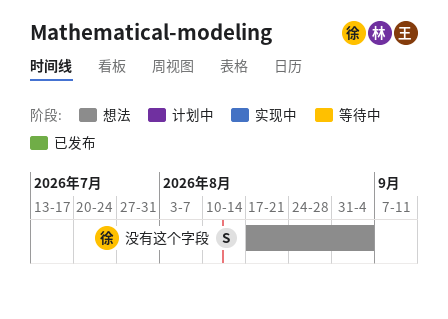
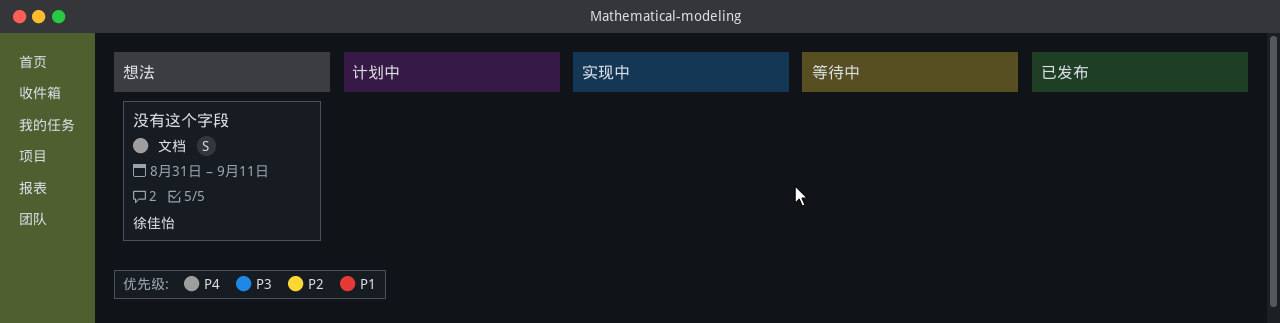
没有这个字段, start: Aug 17 -> Aug 31
没有这个字段, due: Sep 4 -> Sep 11

